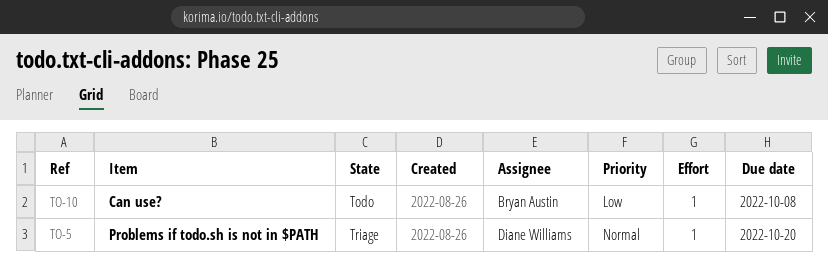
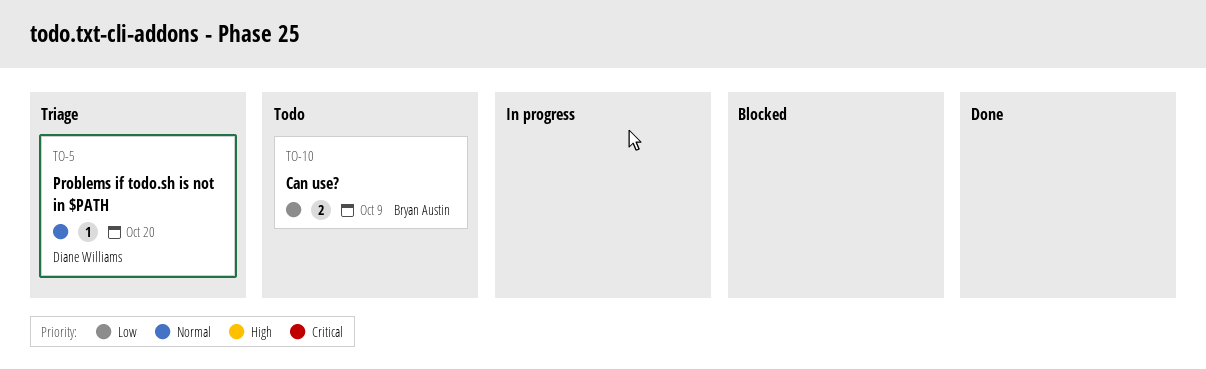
TO-10, estimate: 1 -> 2
TO-10, due: Oct 8 -> Oct 9

